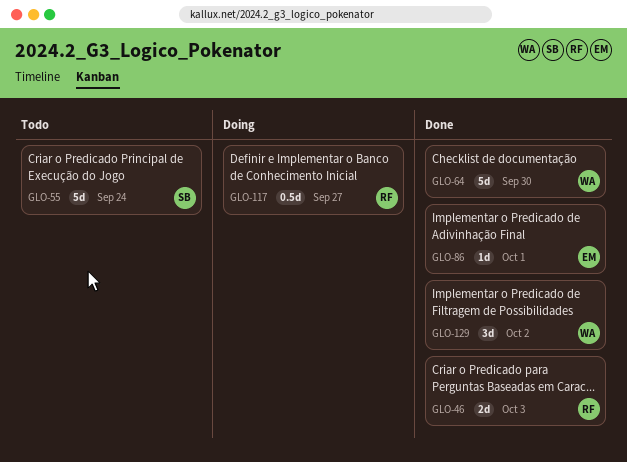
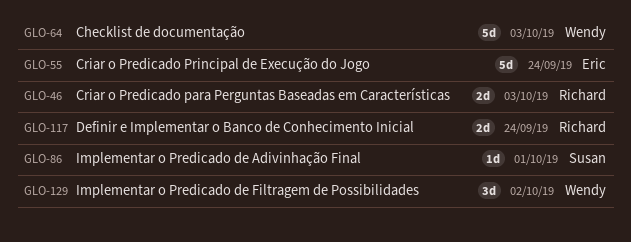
GLO-55, owner: Susan -> Eric
GLO-64, due: Sep 30 -> Oct 3
GLO-86, owner: Eric -> Susan
GLO-117, estimate: 0.5d -> 2d
GLO-117, due: Sep 27 -> Sep 24

